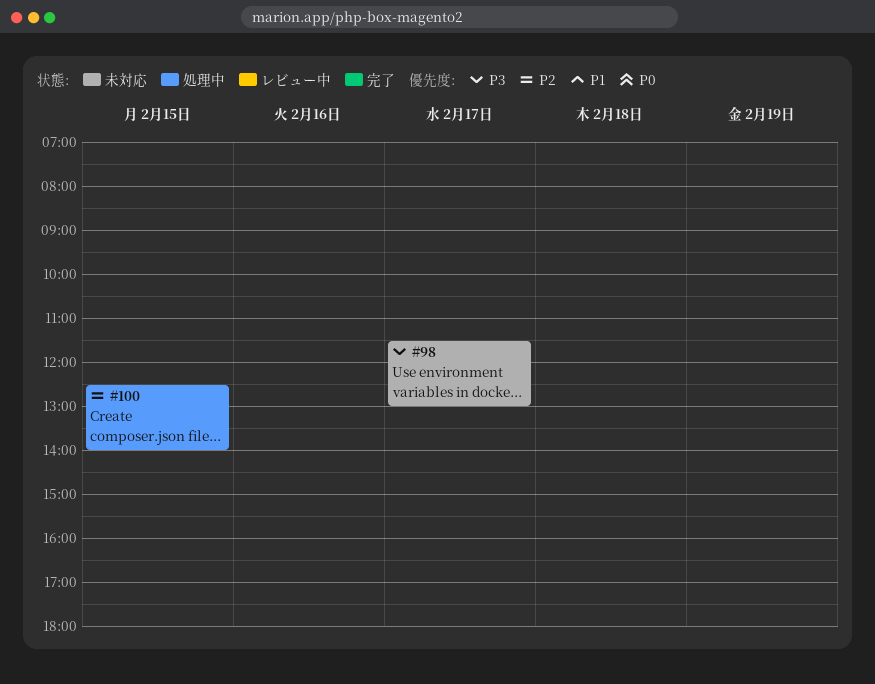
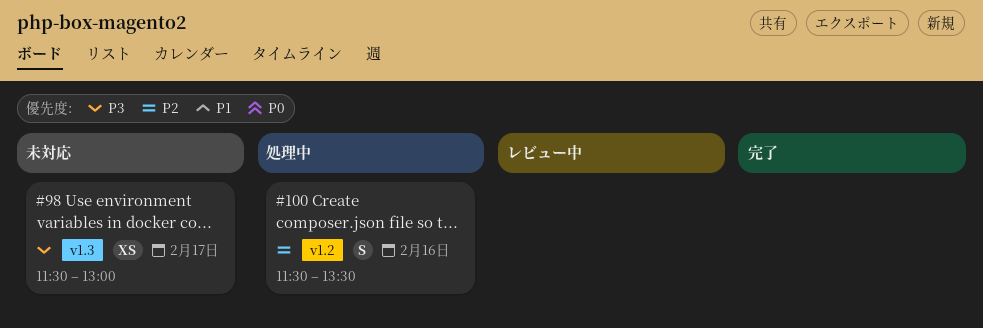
#100, day: Feb 15 -> Feb 16
#100, begins: 12:30 -> 11:30
#100, ends: 14:00 -> 13:30

